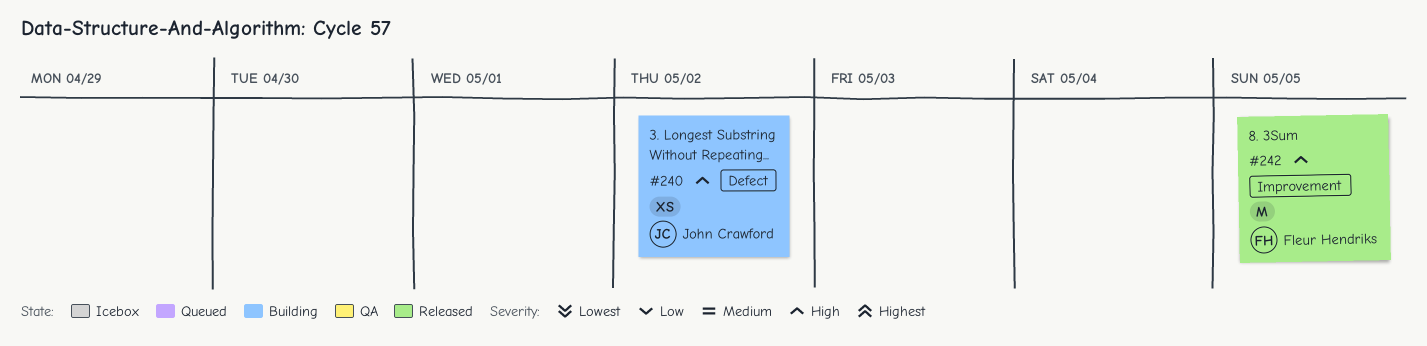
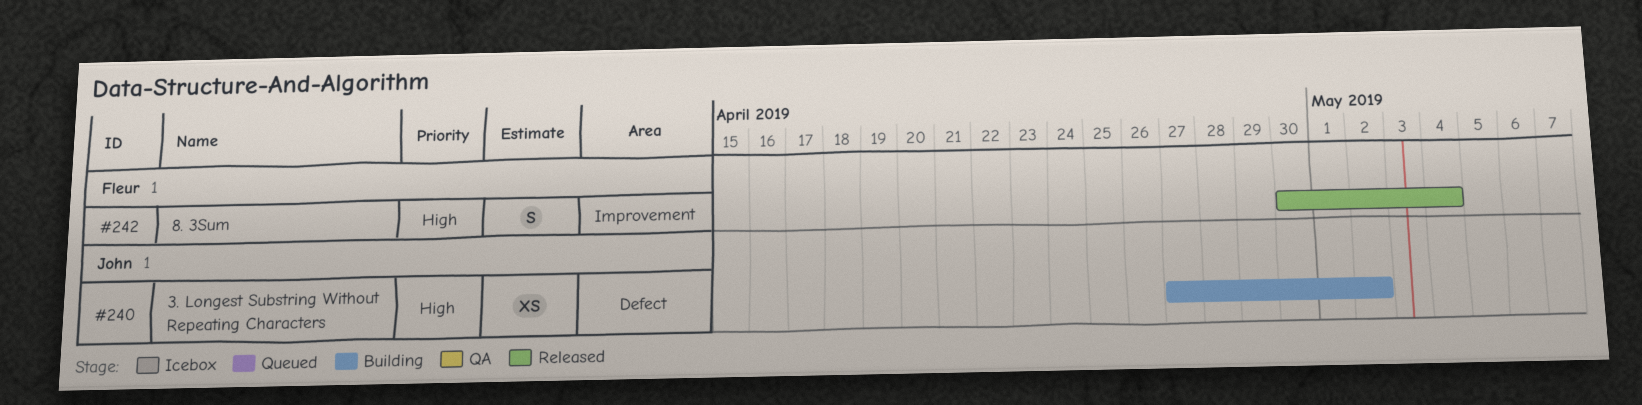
#242, estimate: M -> S
#242, due: May 5 -> May 4

